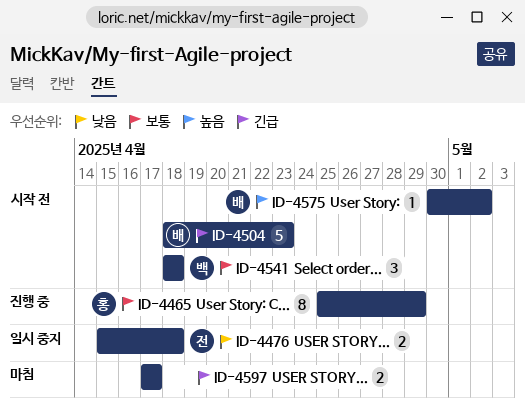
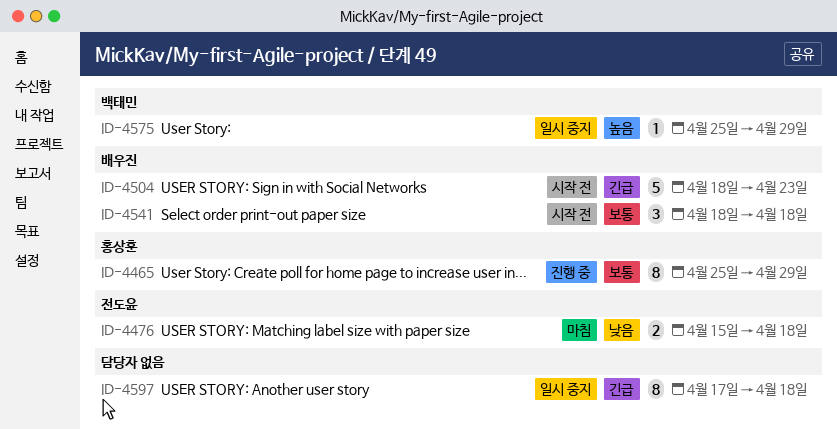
ID-4476, status: 일시 중지 -> 마침
ID-4541, owner: 백태민 -> 배우진
ID-4575, status: 시작 전 -> 일시 중지
ID-4575, owner: 배우진 -> 백태민
ID-4575, start: Apr 30 -> Apr 25
ID-4575, due: May 2 -> Apr 29
ID-4597, status: 마침 -> 일시 중지
ID-4597, estimate: 2 -> 8
ID-4597, due: Apr 17 -> Apr 18

